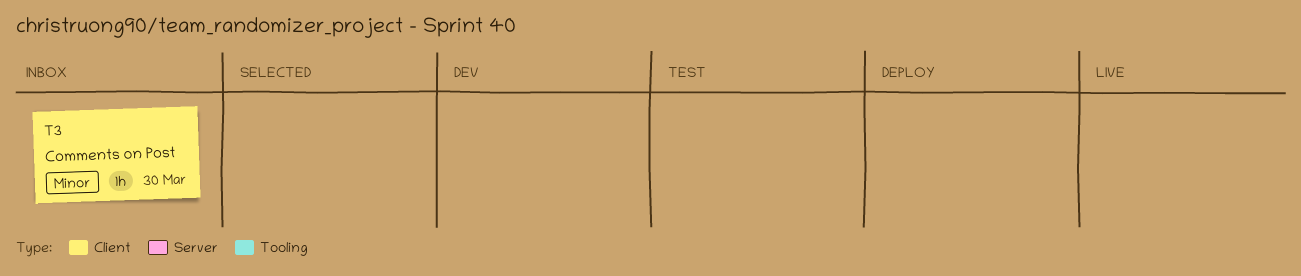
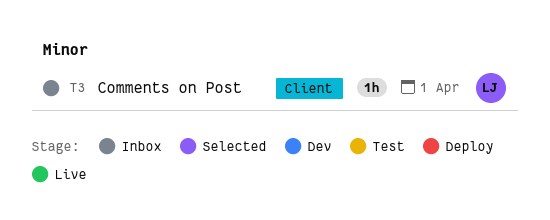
T3, due: Mar 30 -> Apr 1

